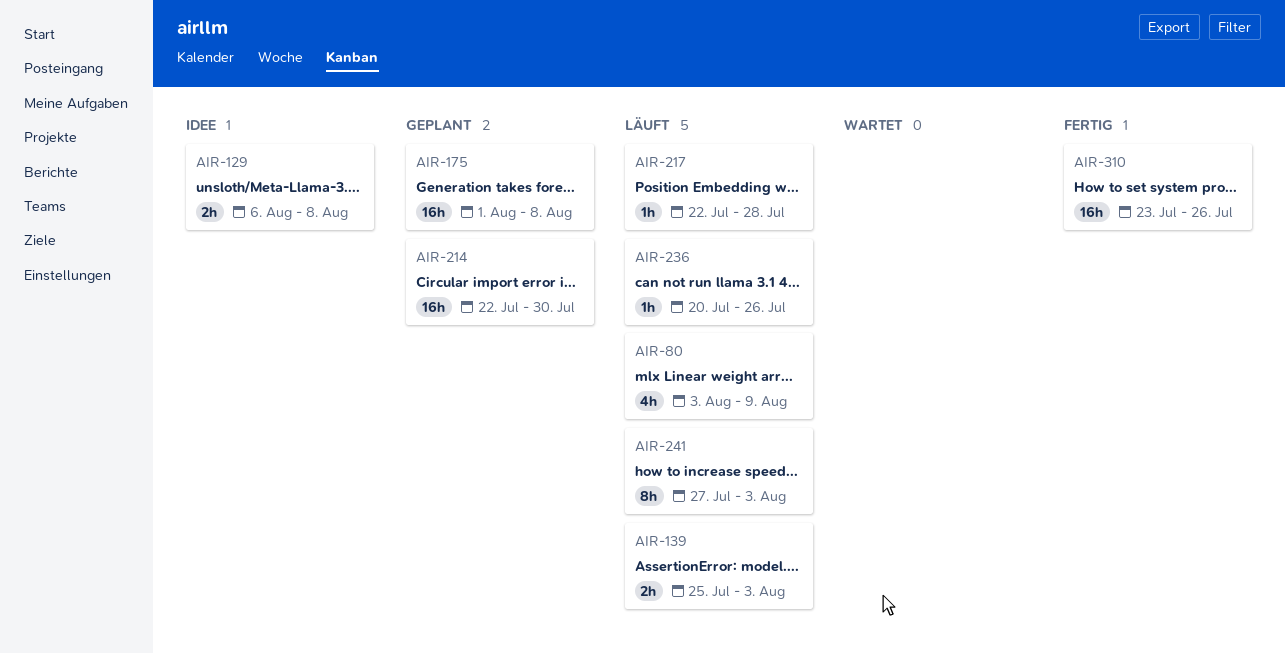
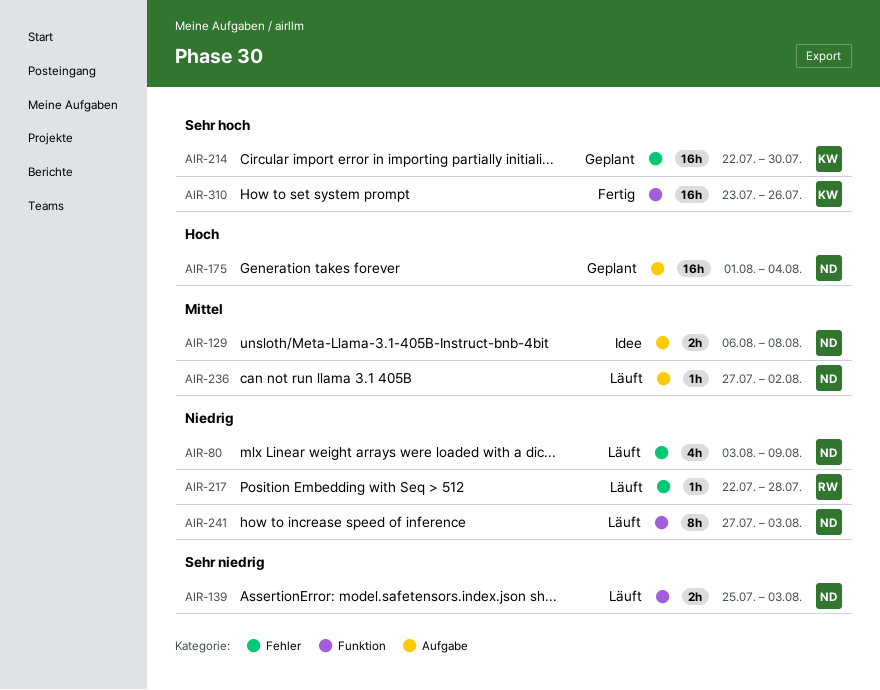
AIR-175, due: Aug 8 -> Aug 4
AIR-236, start: Jul 20 -> Jul 27
AIR-236, due: Jul 26 -> Aug 2

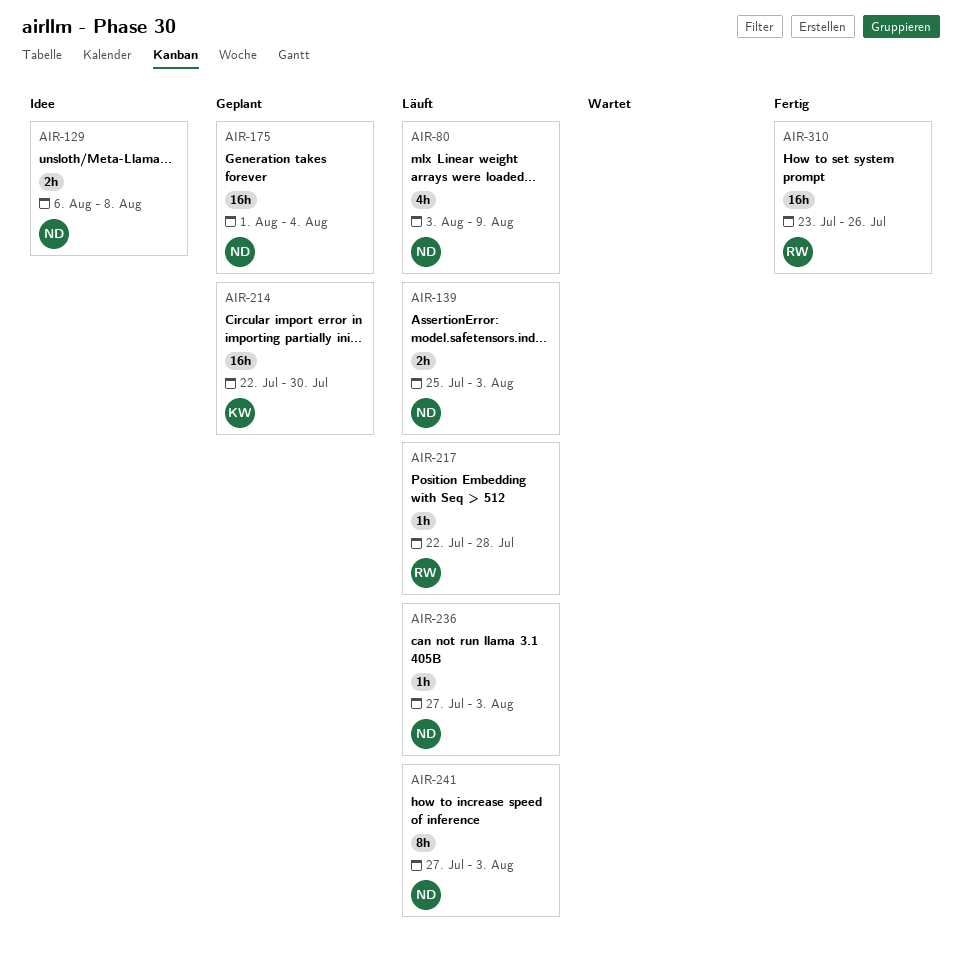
AIR-236, due: Aug 2 -> Aug 3
AIR-310, owner: KW -> RW

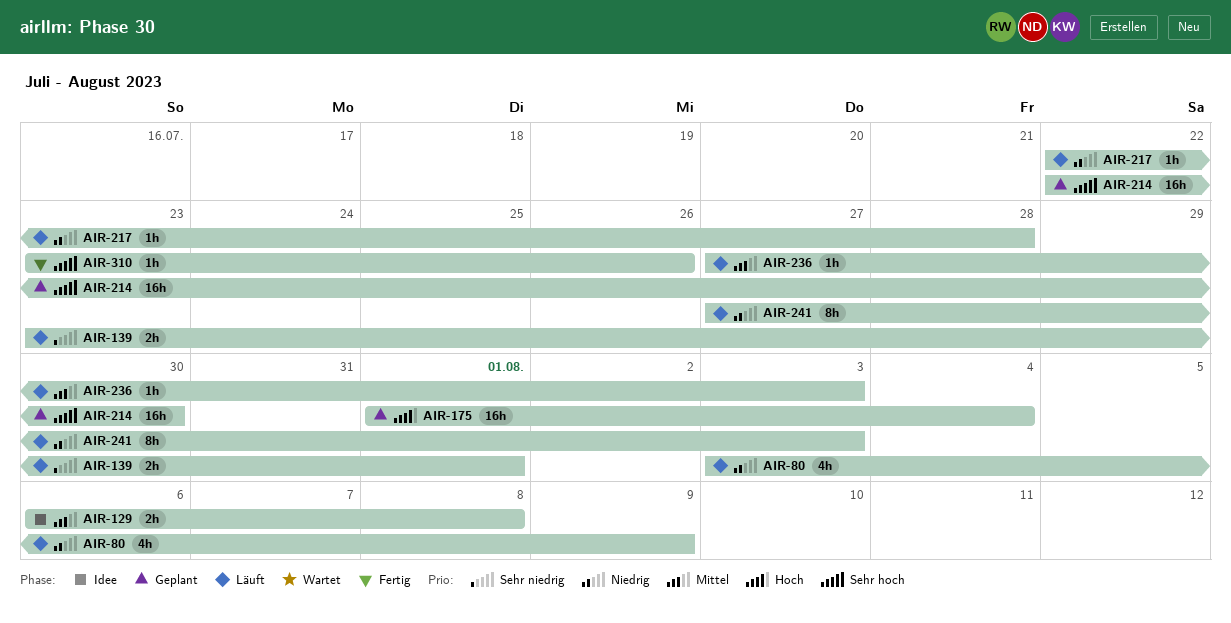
AIR-139, start: Jul 25 -> Jul 23
AIR-139, due: Aug 3 -> Aug 1
AIR-310, estimate: 16h -> 1h

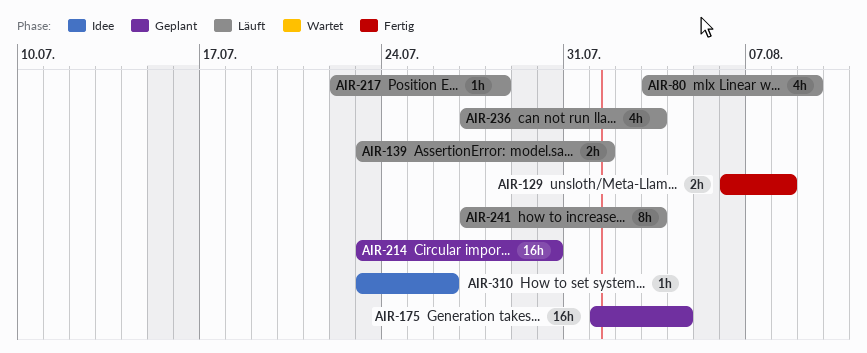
AIR-129, status: Idee -> Fertig
AIR-214, start: Jul 22 -> Jul 23
AIR-236, estimate: 1h -> 4h
AIR-310, status: Fertig -> Idee

